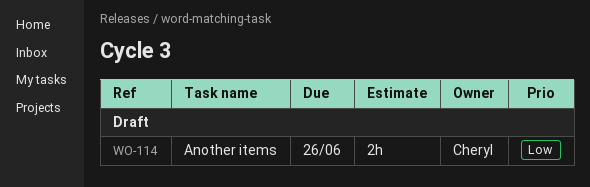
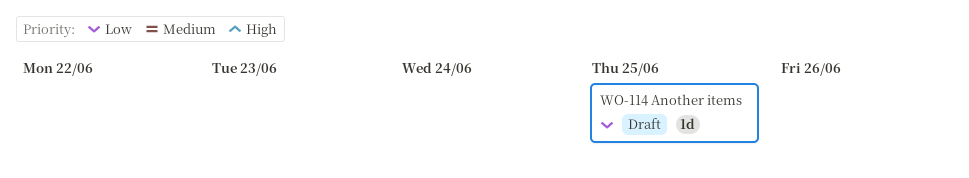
WO-114, estimate: 2h -> 1d
WO-114, due: Jun 26 -> Jun 25

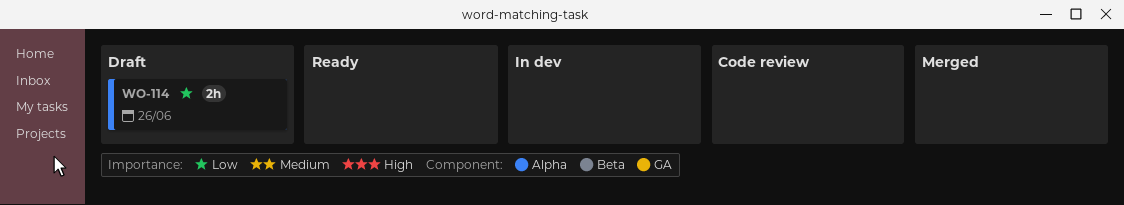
WO-114, estimate: 1d -> 2h
WO-114, due: Jun 25 -> Jun 26

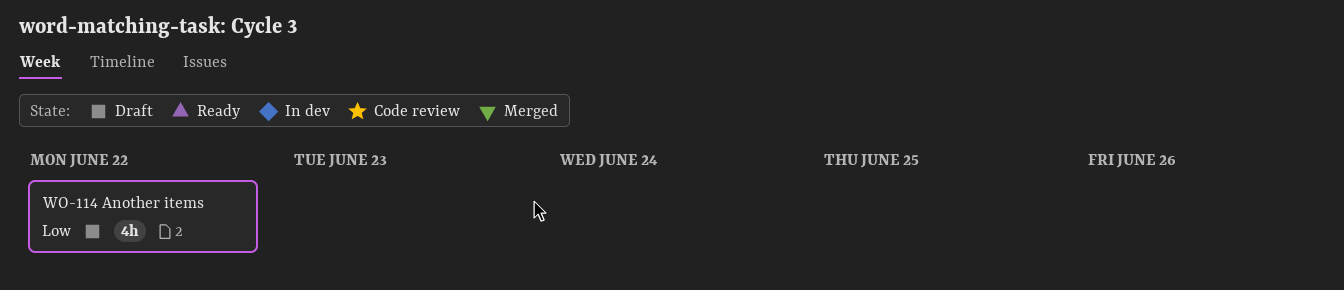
WO-114, estimate: 2h -> 4h
WO-114, due: Jun 26 -> Jun 22

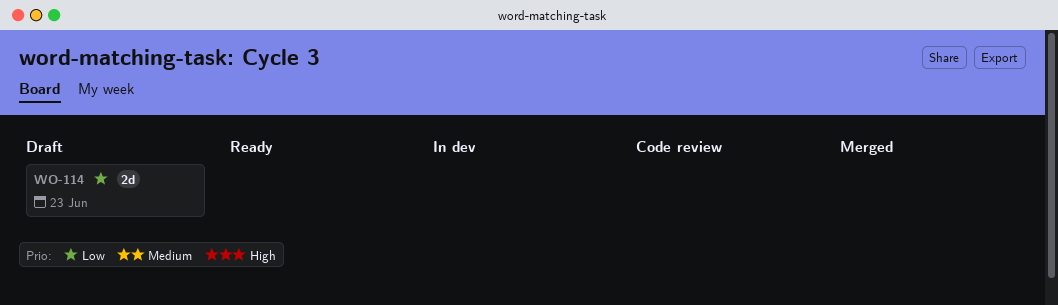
WO-114, estimate: 4h -> 2d
WO-114, due: Jun 22 -> Jun 23

